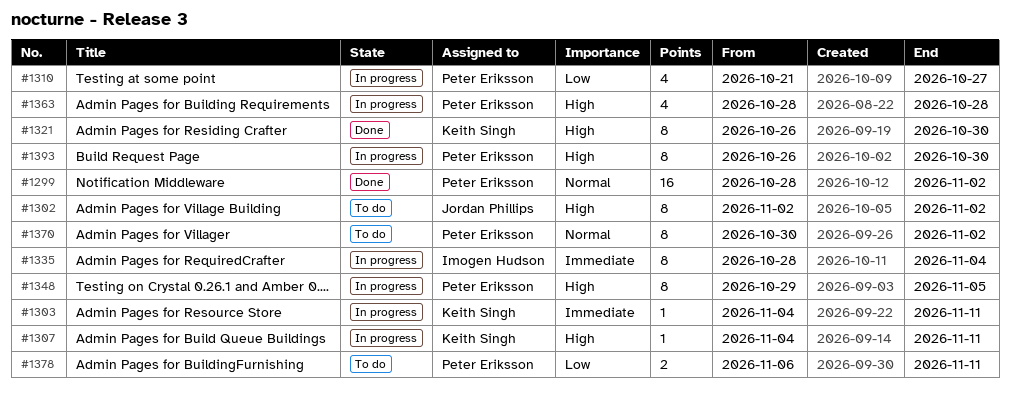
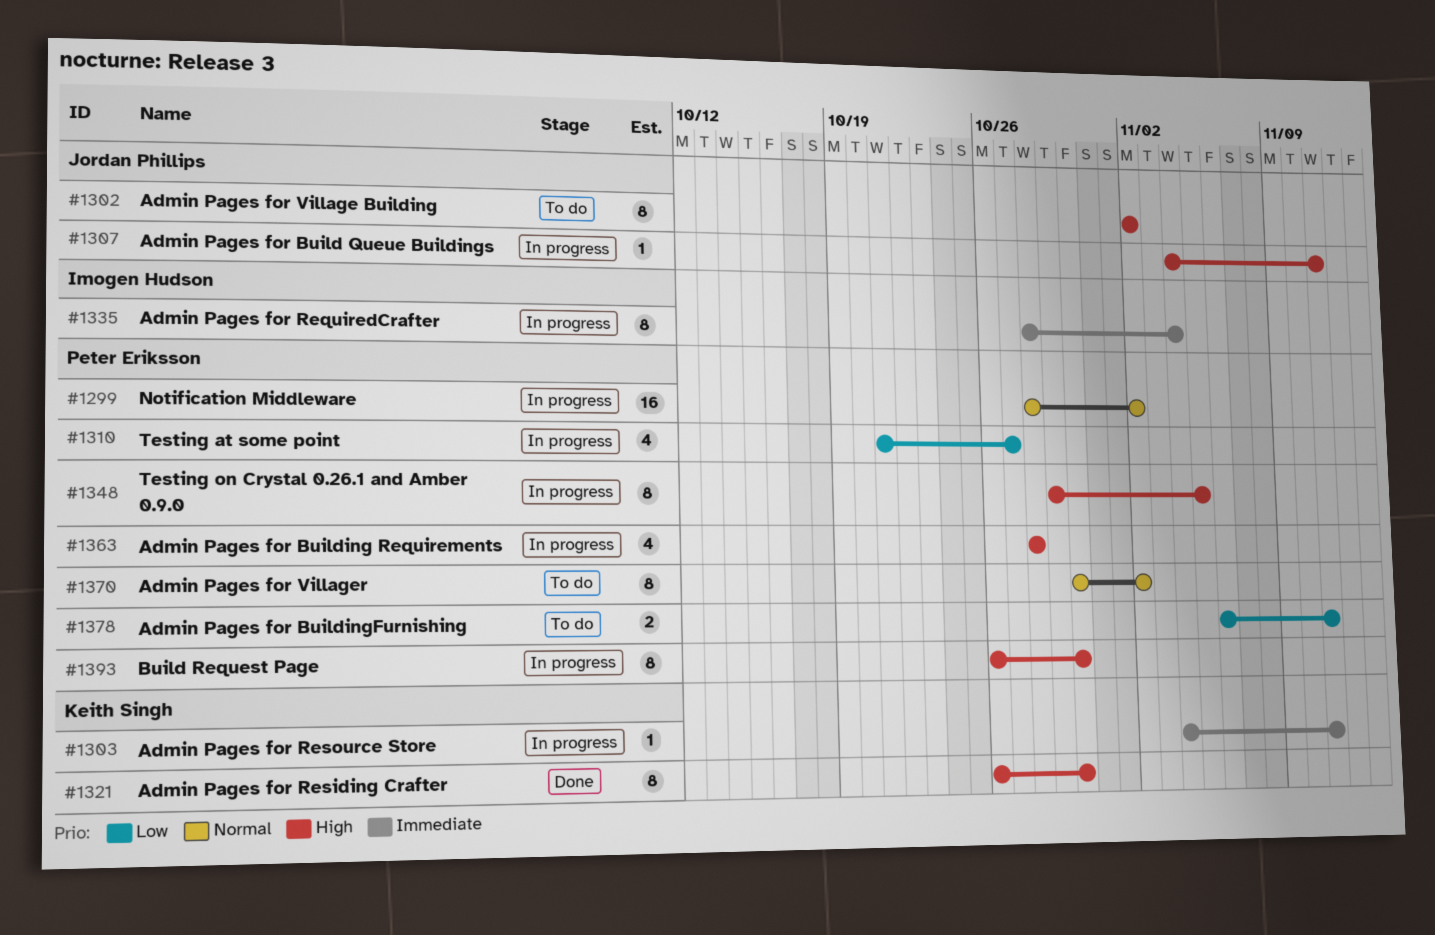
#1299, status: Done -> In progress
#1307, owner: Keith Singh -> Jordan Phillips

